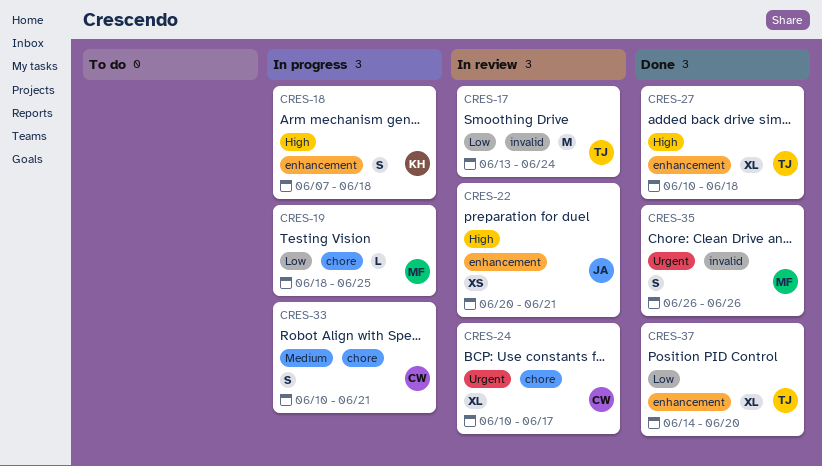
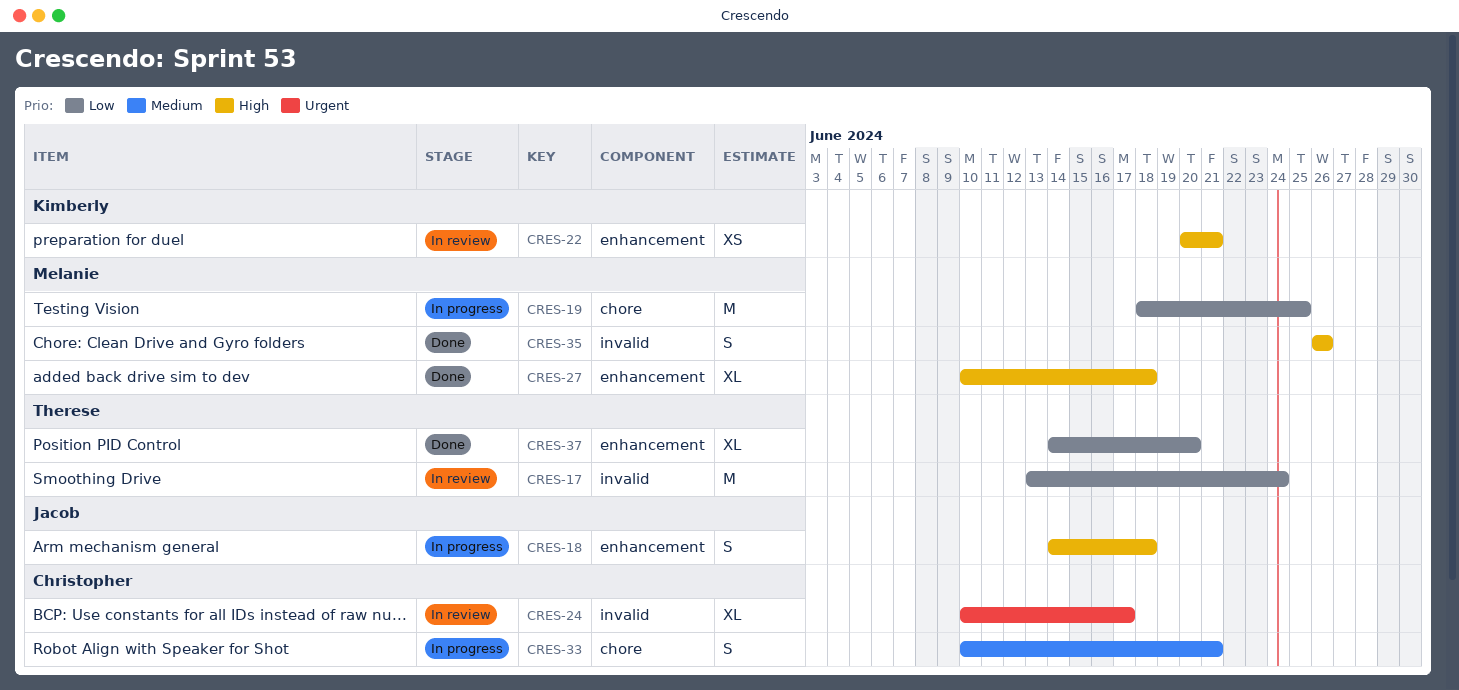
CRES-18, owner: Kimberly -> Jacob
CRES-18, start: Jun 7 -> Jun 14
CRES-19, estimate: L -> M
CRES-22, owner: Jacob -> Kimberly
CRES-24, label: chore -> invalid
CRES-27, owner: Therese -> Melanie
CRES-35, priority: Urgent -> High

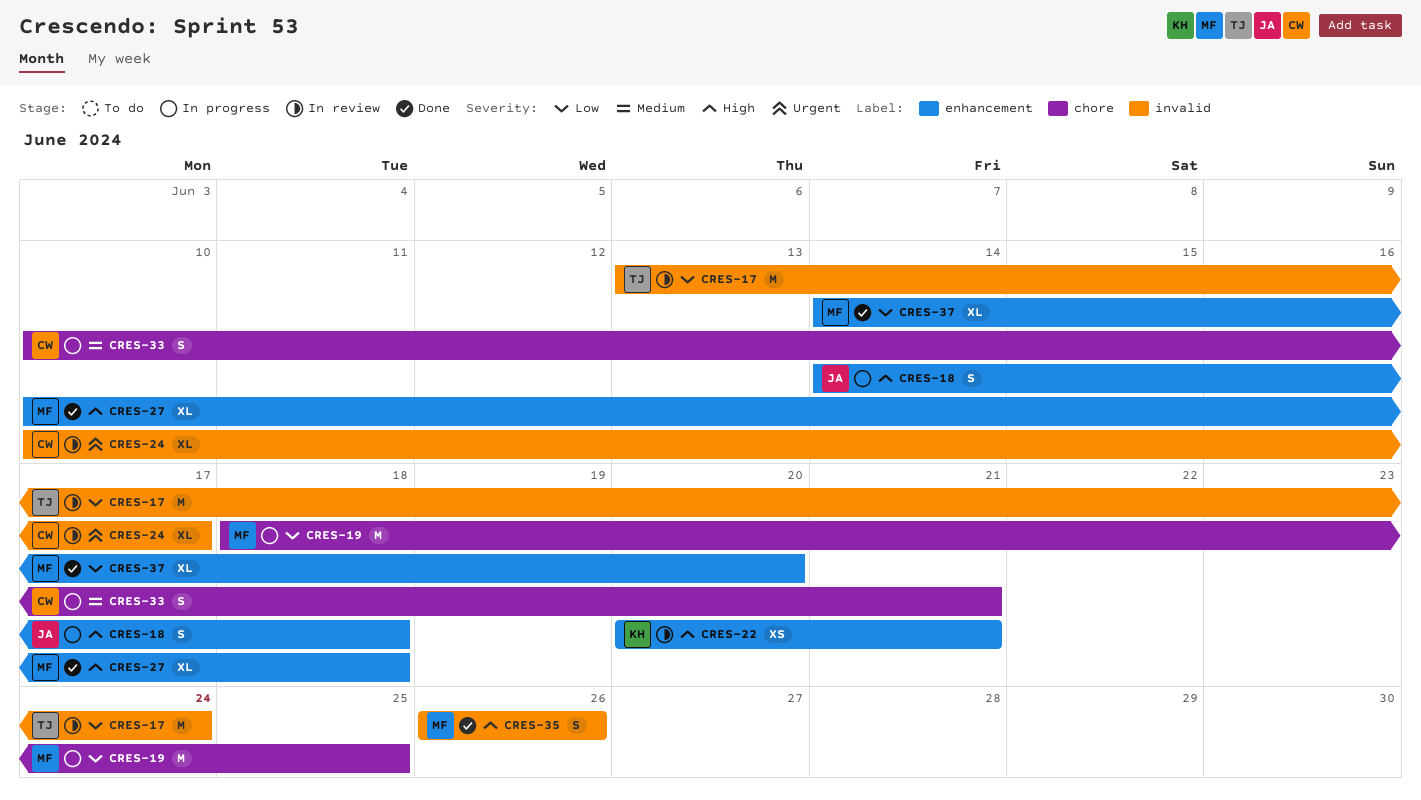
CRES-37, owner: Therese -> Melanie

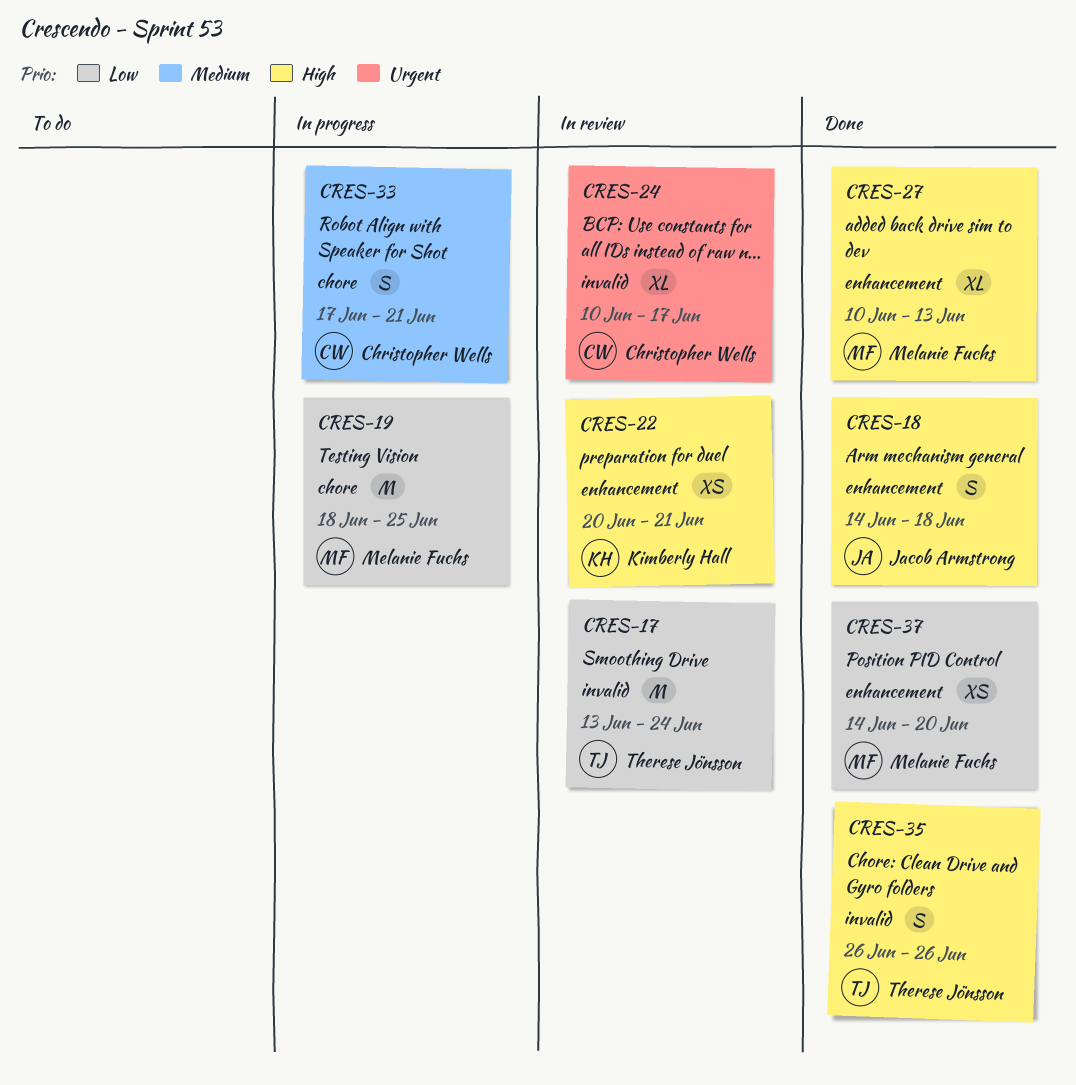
CRES-18, status: In progress -> Done
CRES-27, due: Jun 18 -> Jun 13
CRES-33, start: Jun 10 -> Jun 17
CRES-35, owner: Melanie Fuchs -> Therese Jönsson
CRES-37, estimate: XL -> XS

